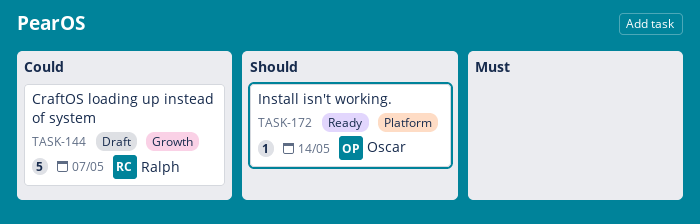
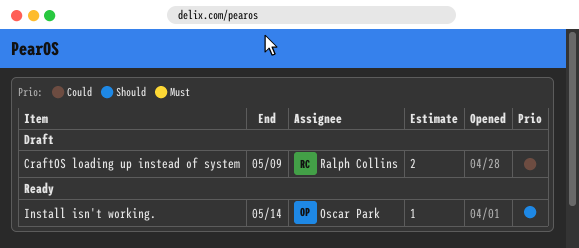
CraftOS loading up instead of system, estimate: 5 -> 2
CraftOS loading up instead of system, due: May 7 -> May 9

